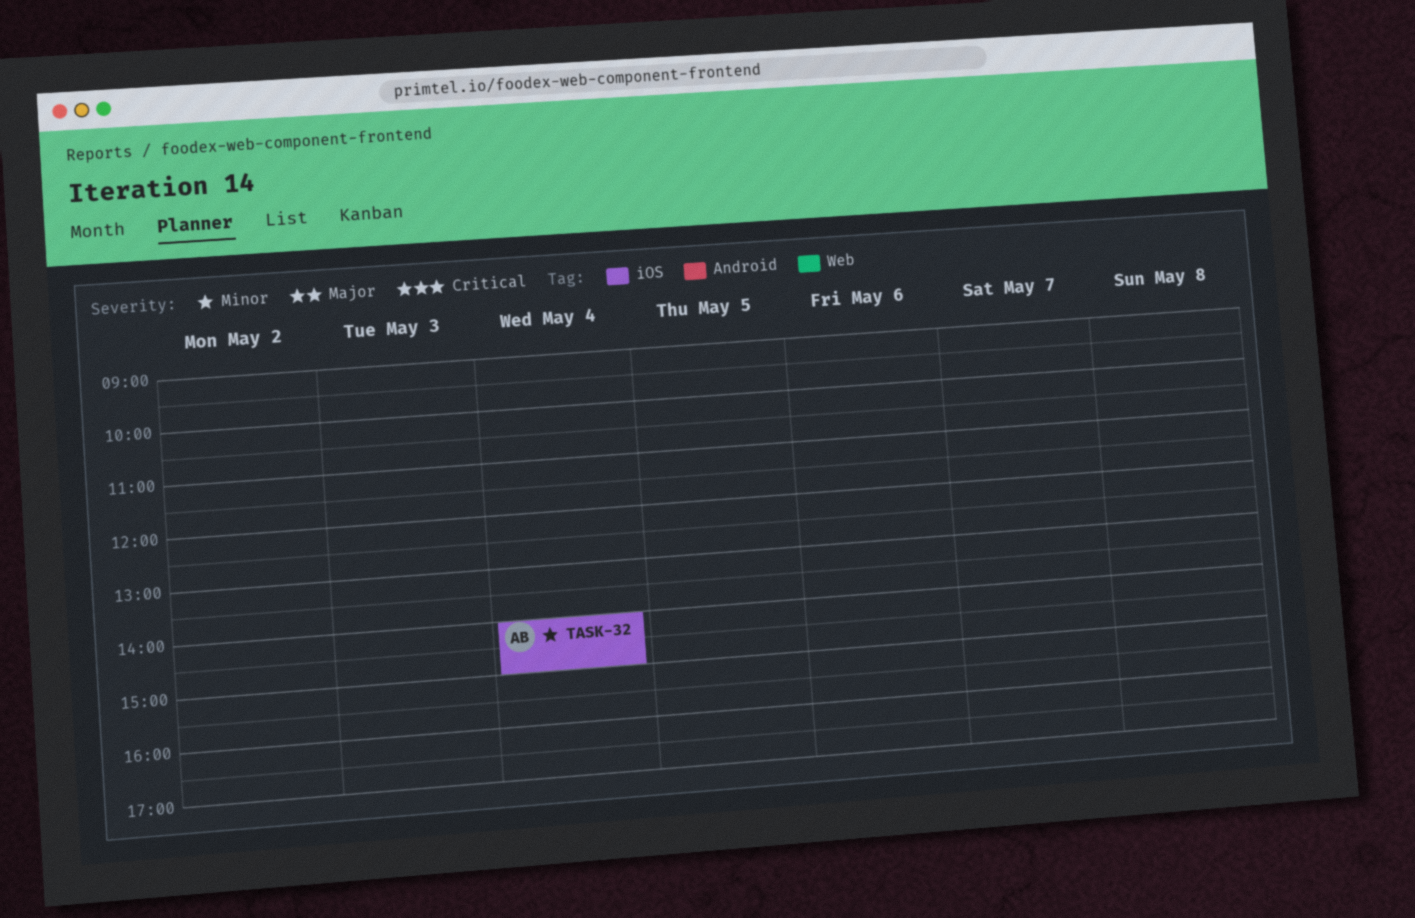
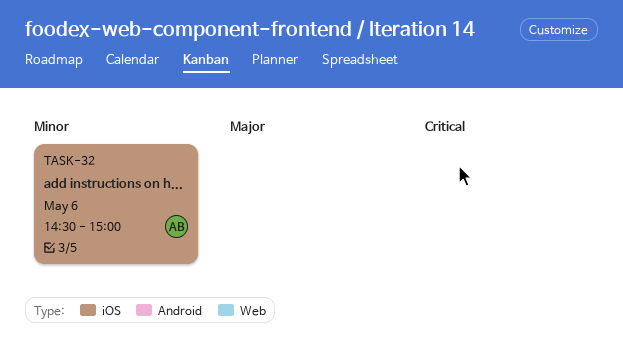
TASK-32, day: May 4 -> May 6
TASK-32, begins: 14:00 -> 14:30

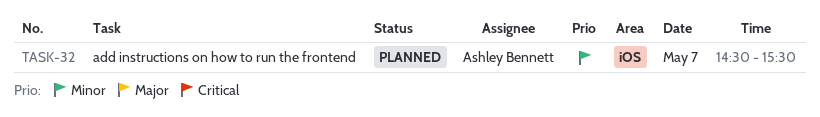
TASK-32, day: May 6 -> May 7
TASK-32, ends: 15:00 -> 15:30

